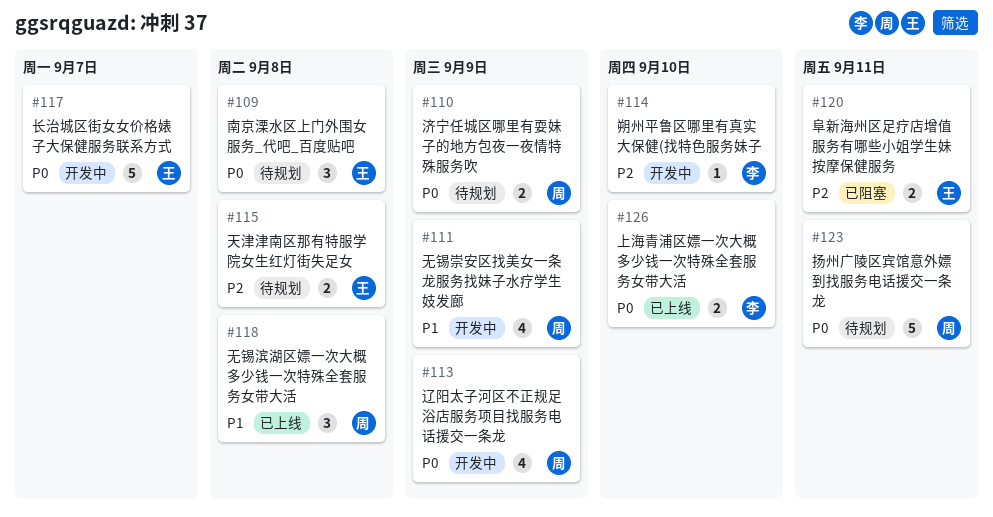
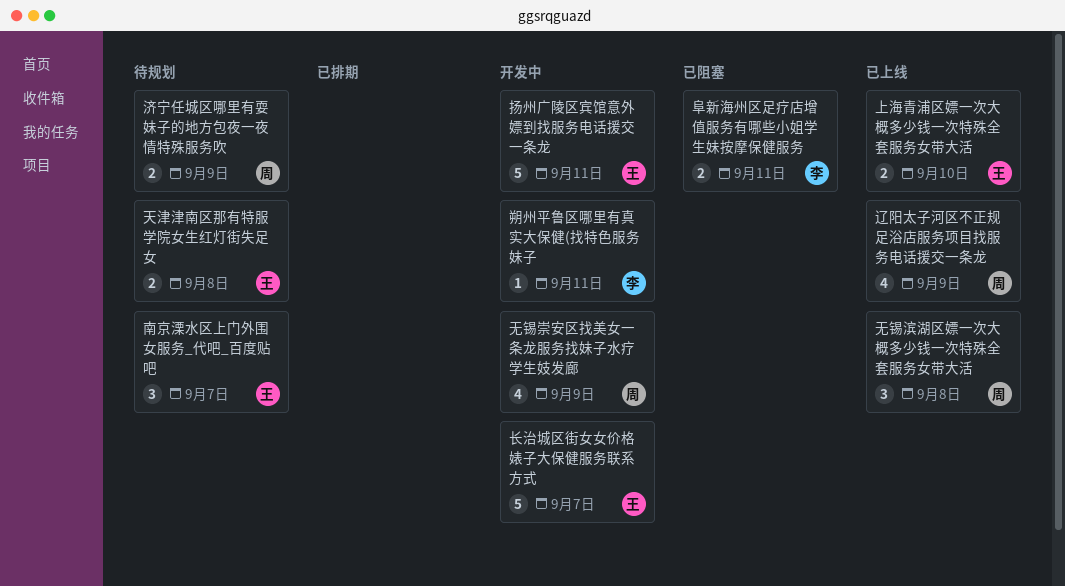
上海青浦区嫖一次大概多少钱一次特殊全套服务女带大活, owner: 李 -> 王
南京溧水区上门外围女服务_代吧_百度贴吧, due: Sep 8 -> Sep 7
扬州广陵区宾馆意外嫖到找服务电话援交一条龙, status: 待规划 -> 开发中
扬州广陵区宾馆意外嫖到找服务电话援交一条龙, owner: 周 -> 王
朔州平鲁区哪里有真实大保健(找特色服务妹子, due: Sep 10 -> Sep 11
辽阳太子河区不正规足浴店服务项目找服务电话援交一条龙, status: 开发中 -> 已上线
阜新海州区足疗店增值服务有哪些小姐学生妹按摩保健服务, owner: 王 -> 李

